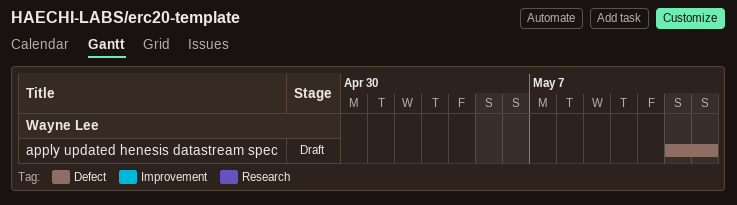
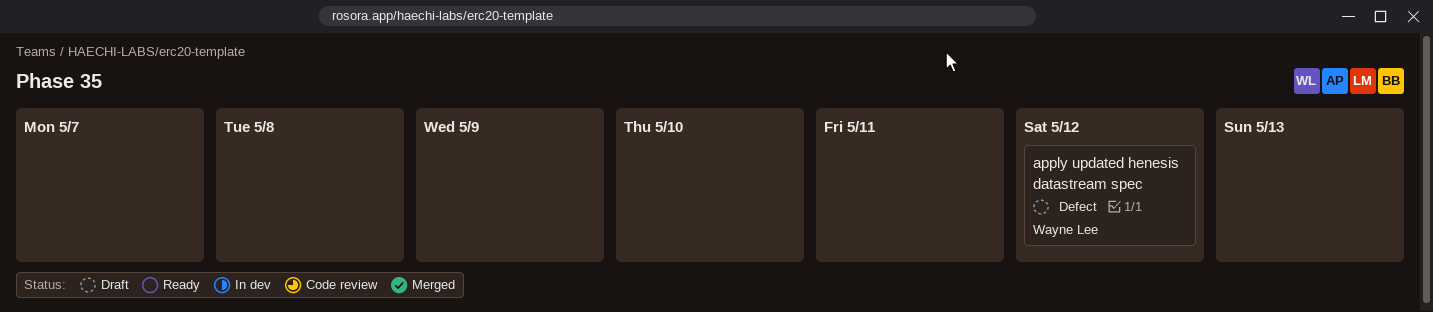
apply updated henesis datastream spec, due: May 13 -> May 12

